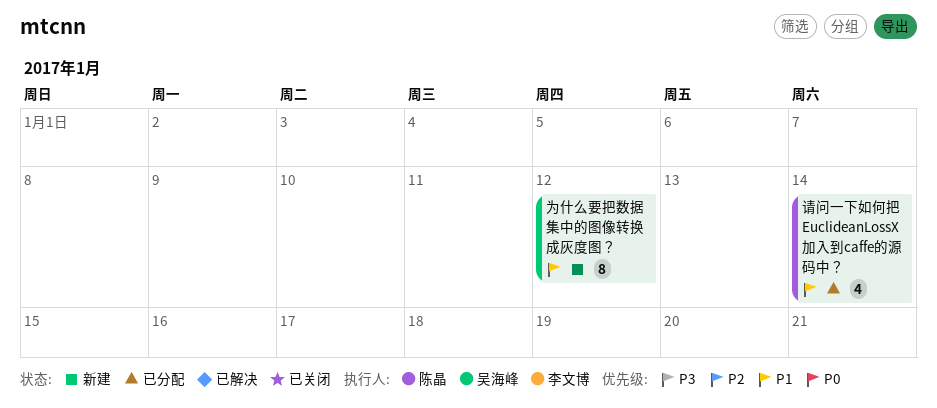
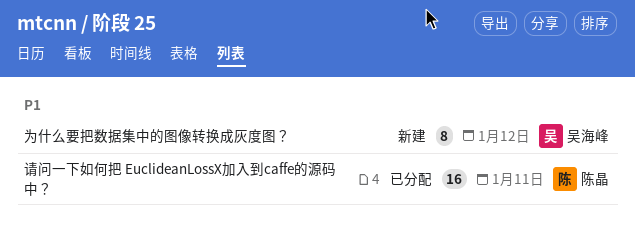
请问一下如何把 EuclideanLossX加入到caffe的源码中？, estimate: 4 -> 16
请问一下如何把 EuclideanLossX加入到caffe的源码中？, due: Jan 14 -> Jan 11

